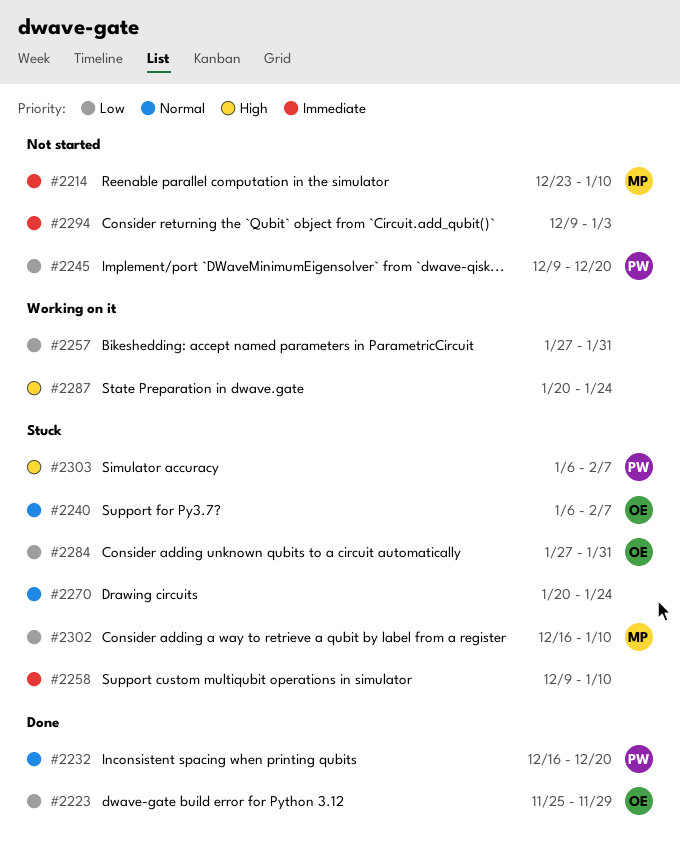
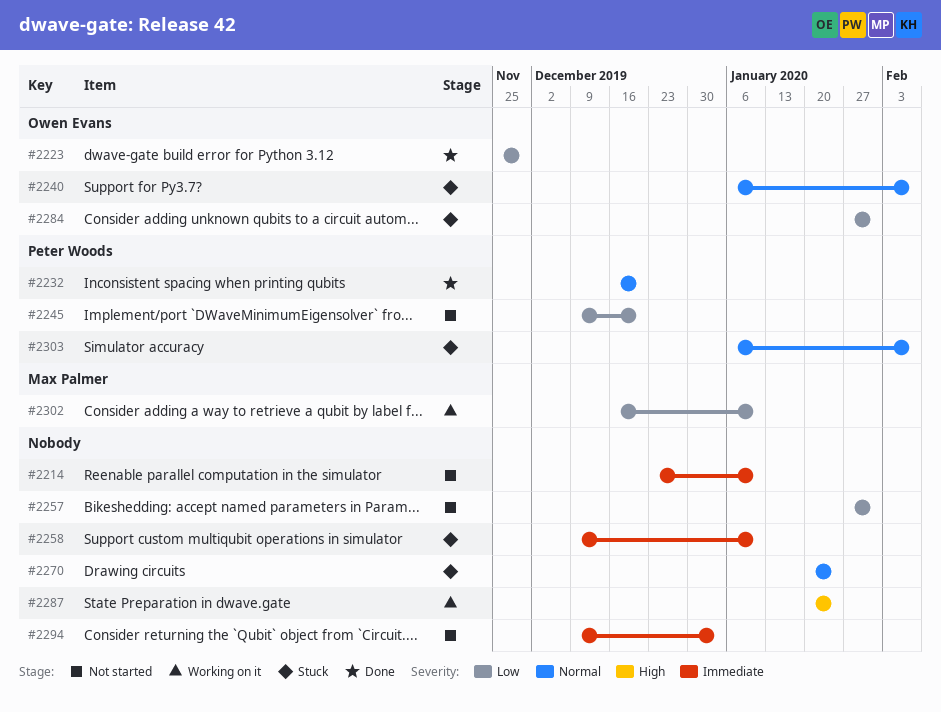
#2214, owner: Max Palmer -> none
#2257, status: Working on it -> Not started
#2302, status: Stuck -> Working on it
#2303, priority: High -> Normal

